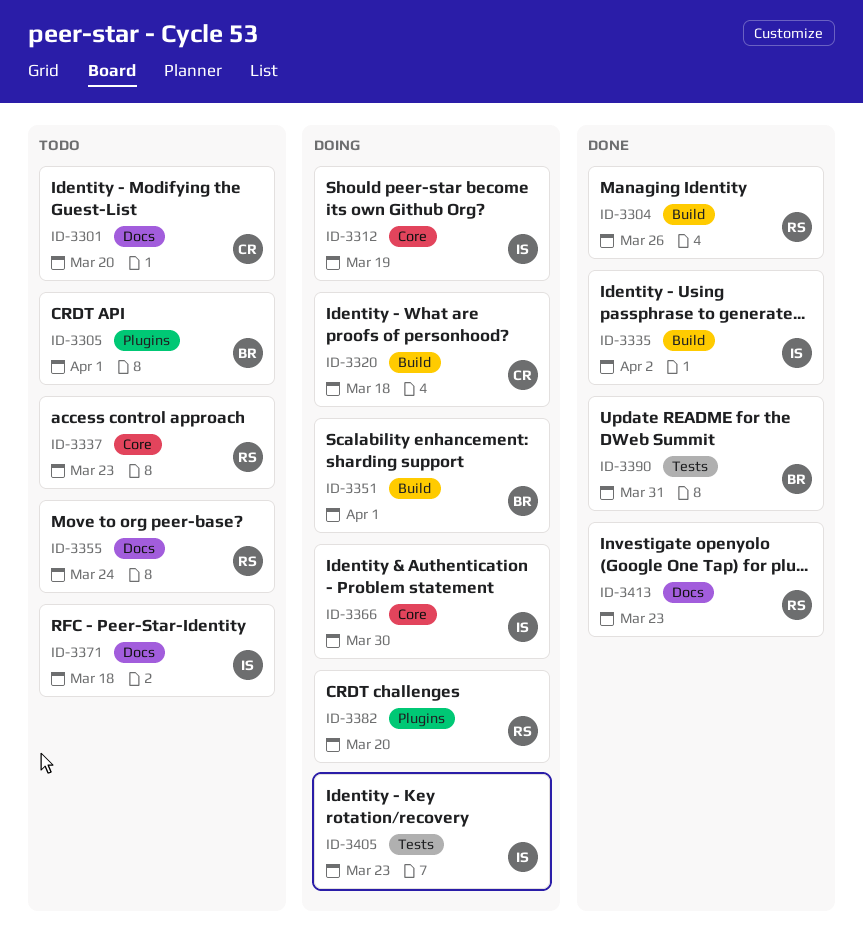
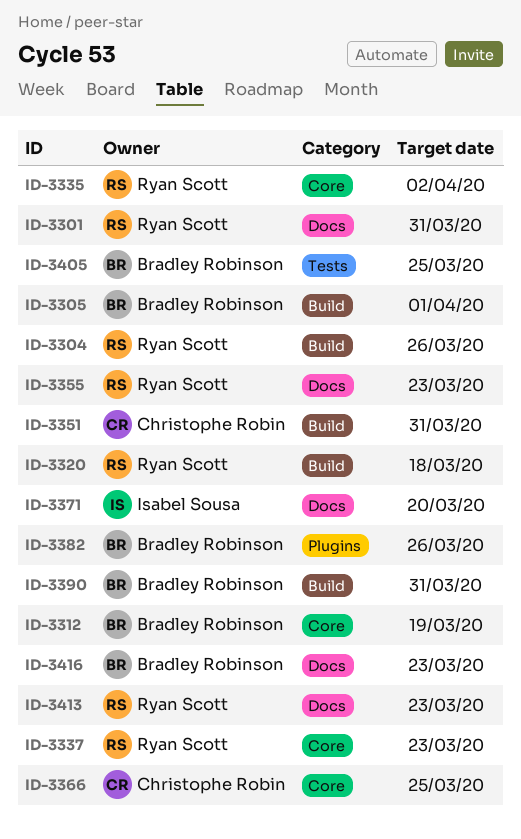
ID-3301, owner: Christophe Robin -> Ryan Scott
ID-3301, due: Mar 20 -> Mar 31
ID-3305, label: Plugins -> Build
ID-3312, owner: Isabel Sousa -> Bradley Robinson
ID-3320, owner: Christophe Robin -> Ryan Scott
ID-3335, owner: Isabel Sousa -> Ryan Scott
ID-3335, label: Build -> Core
ID-3351, owner: Bradley Robinson -> Christophe Robin
ID-3351, due: Apr 1 -> Mar 31
ID-3355, due: Mar 24 -> Mar 23
ID-3366, owner: Isabel Sousa -> Christophe Robin
ID-3366, due: Mar 30 -> Mar 25
ID-3371, due: Mar 18 -> Mar 20
ID-3382, owner: Ryan Scott -> Bradley Robinson
ID-3382, due: Mar 20 -> Mar 26
ID-3390, label: Tests -> Build
ID-3405, owner: Isabel Sousa -> Bradley Robinson
ID-3405, due: Mar 23 -> Mar 25
ID-3416: none -> present

